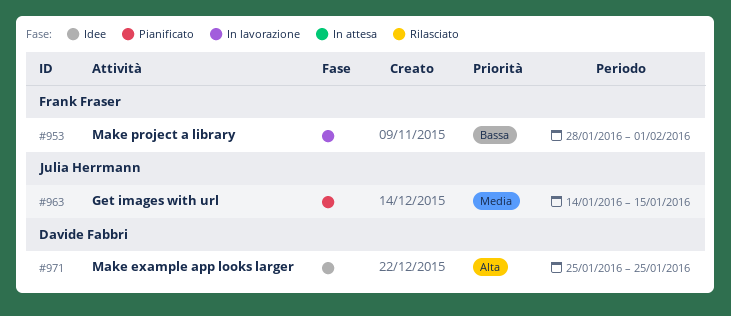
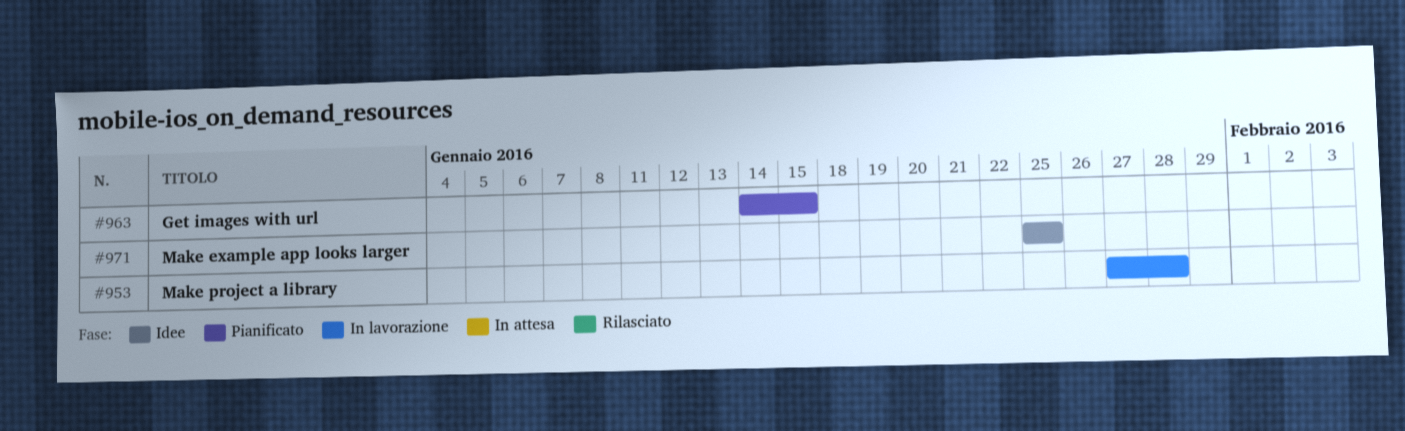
#953, start: Jan 28 -> Jan 27
#953, due: Feb 1 -> Jan 28

